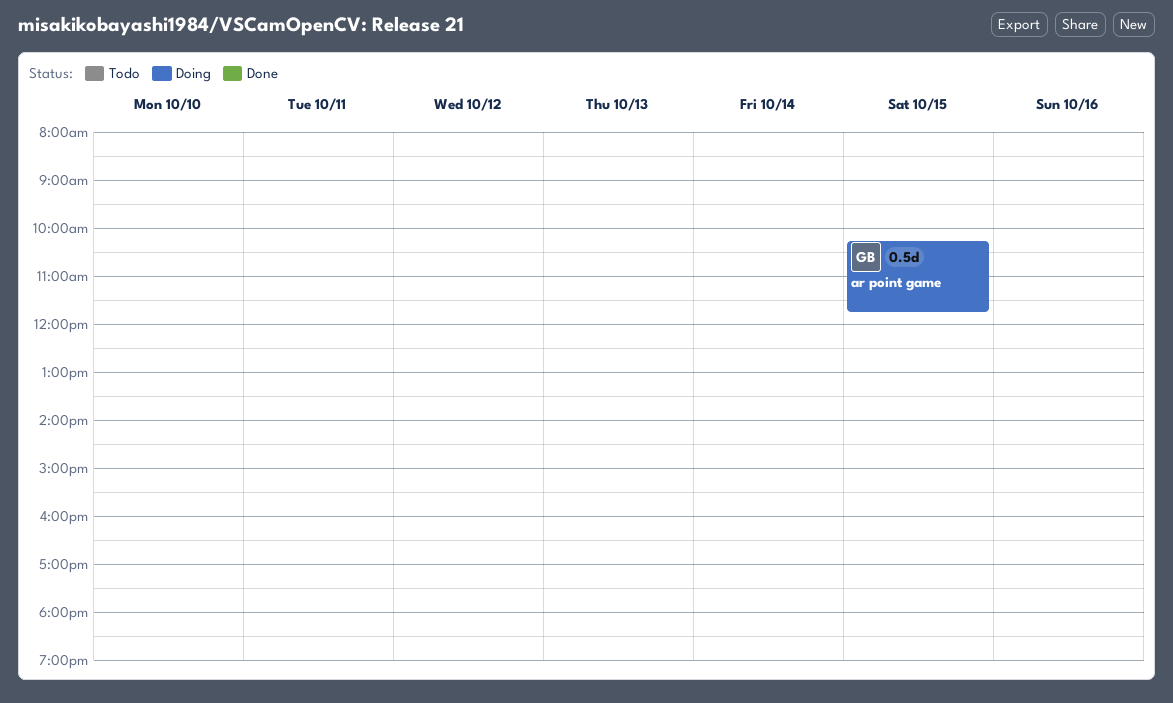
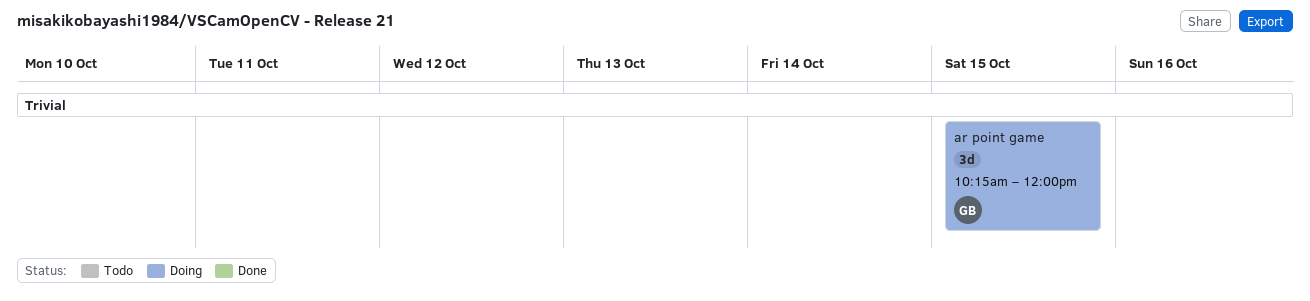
ar point game, estimate: 0.5d -> 3d
ar point game, ends: 11:45 -> 12:00

